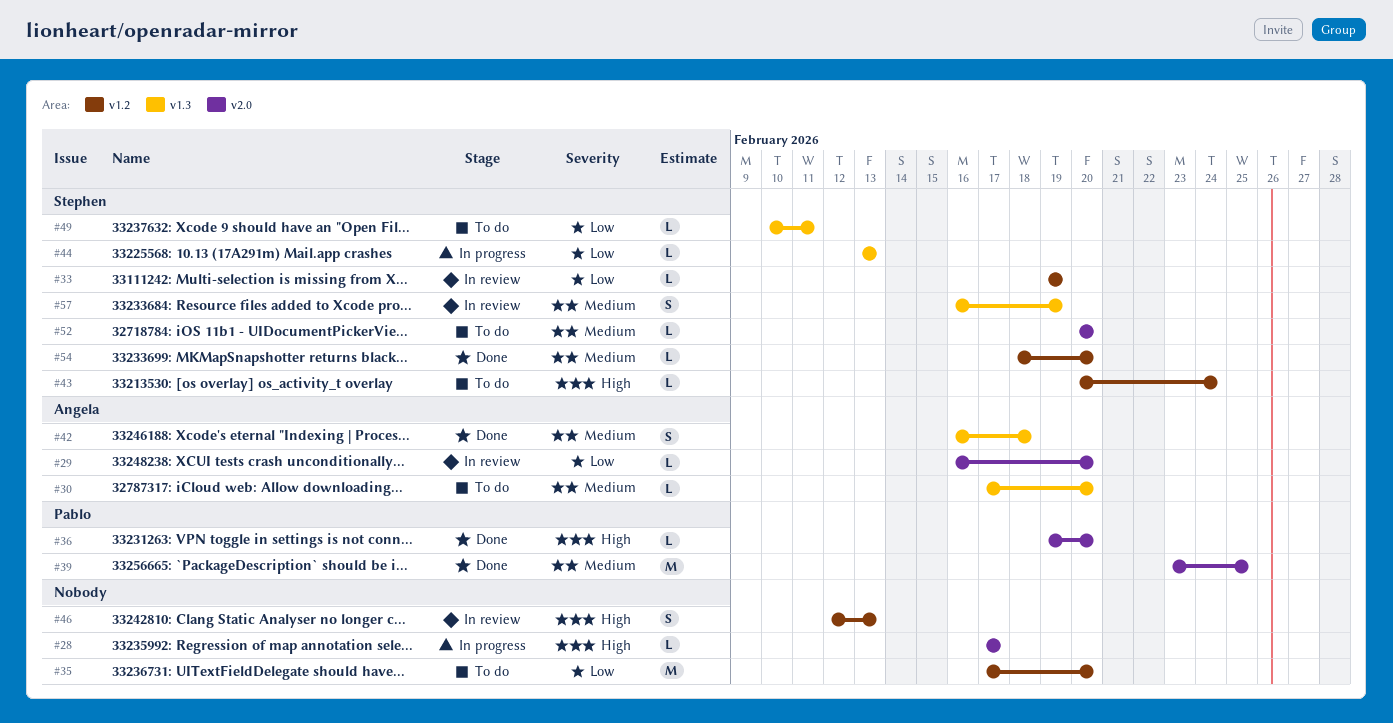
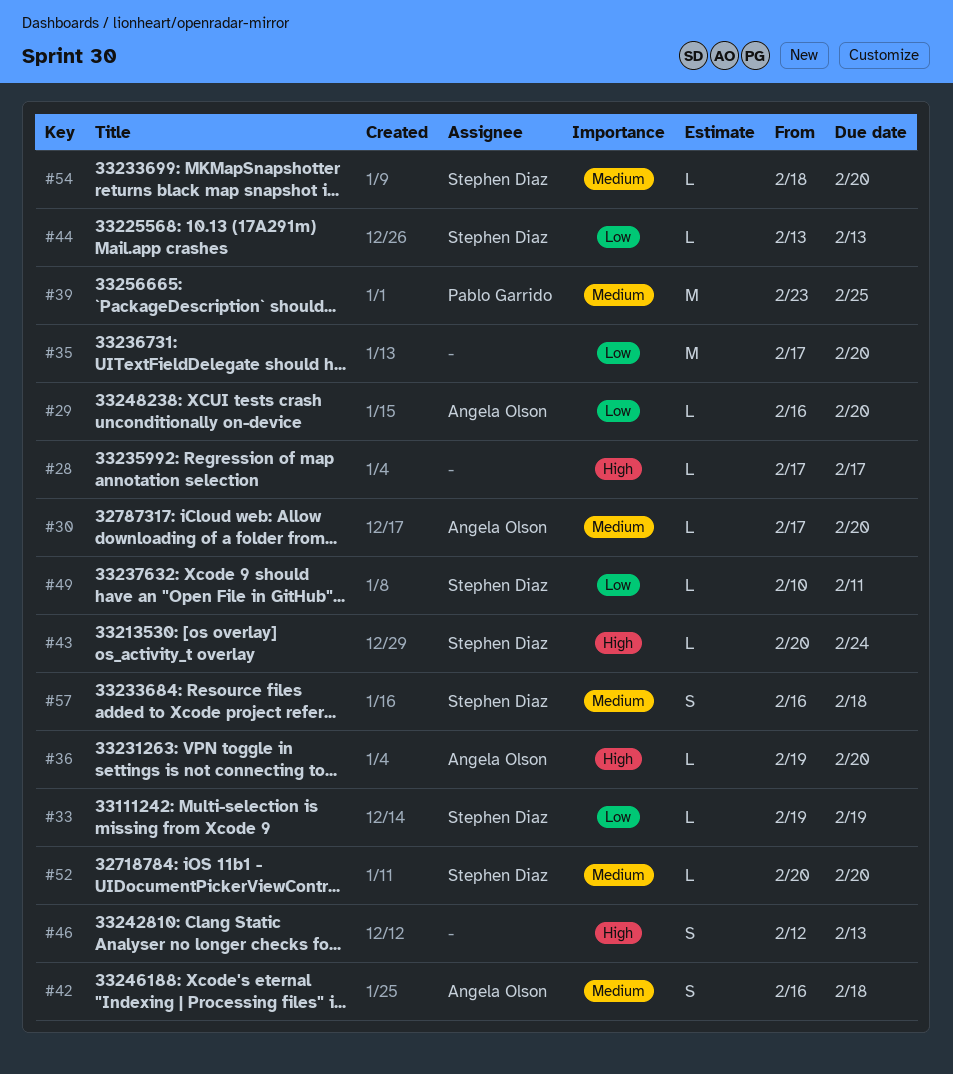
#36, owner: Pablo Garrido -> Angela Olson
#57, due: Feb 19 -> Feb 18

